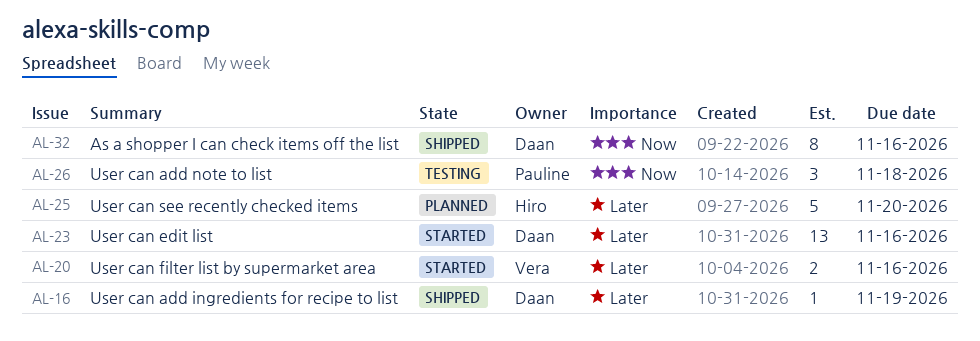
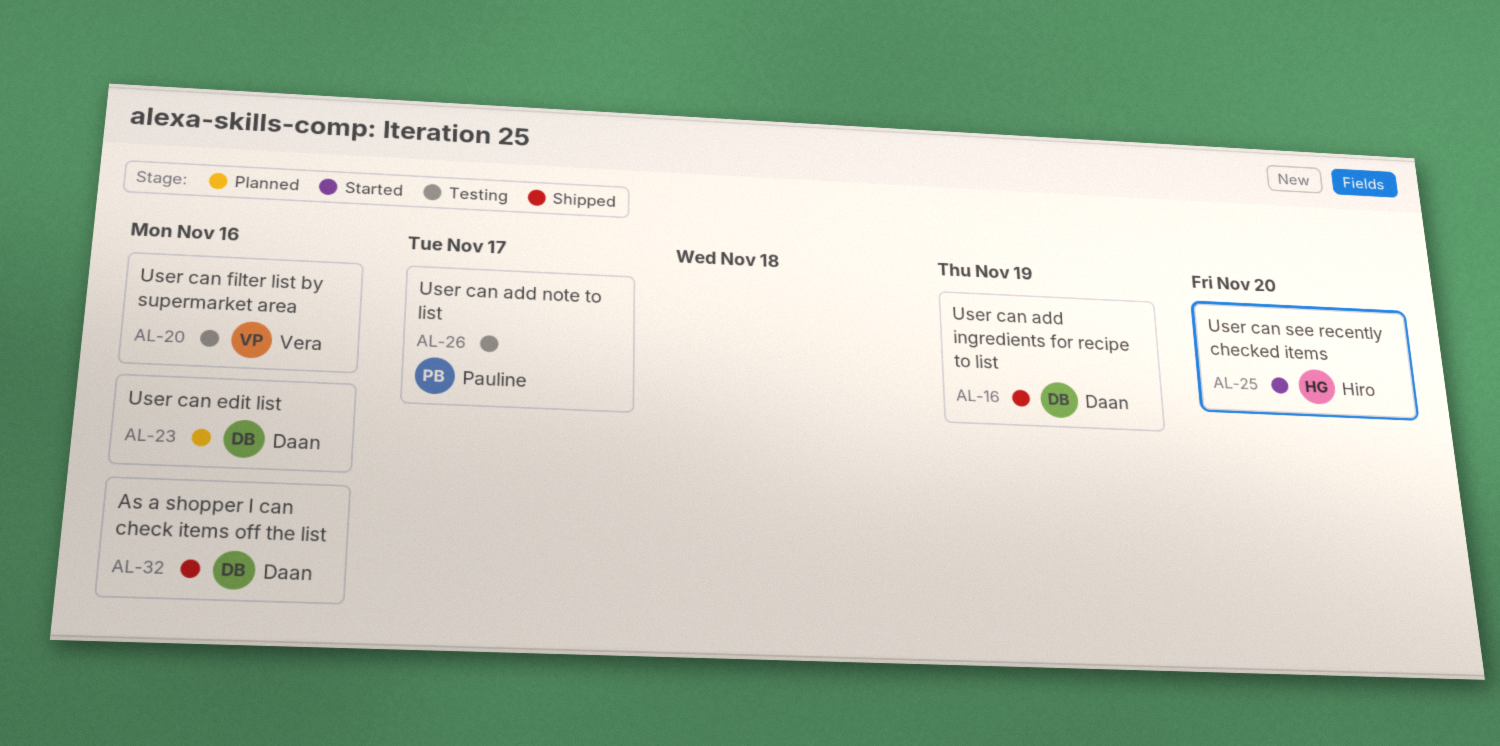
AL-20, status: Started -> Testing
AL-23, status: Started -> Planned
AL-25, status: Planned -> Started
AL-26, due: Nov 18 -> Nov 17

